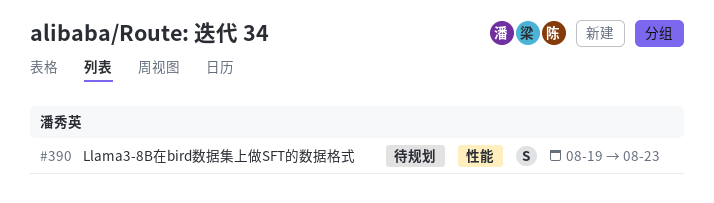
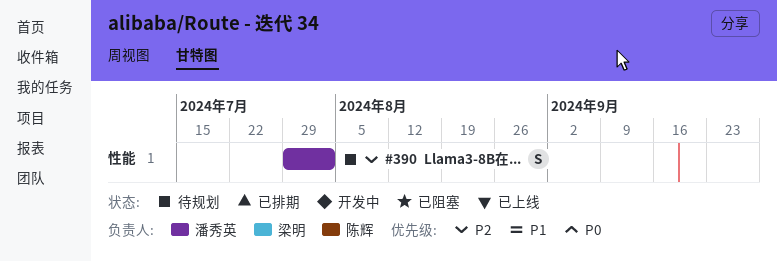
#390, start: Aug 19 -> Jul 29
#390, due: Aug 23 -> Aug 2

